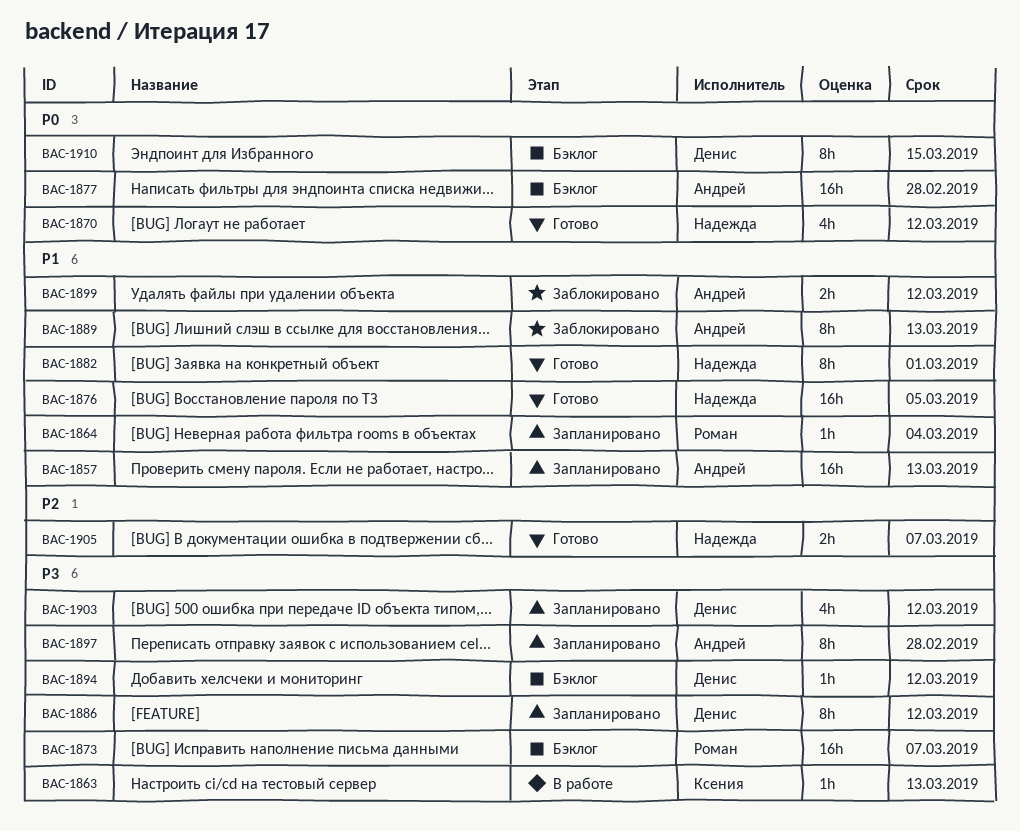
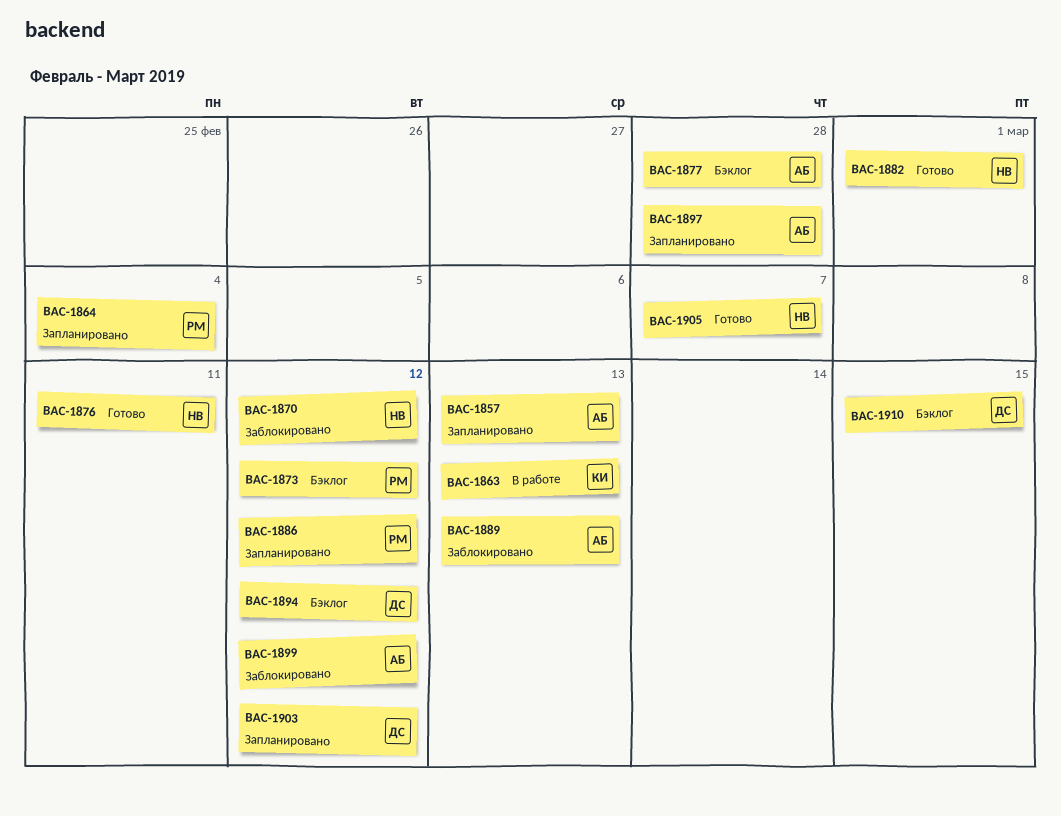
BAC-1870, status: Готово -> Заблокировано
BAC-1873, due: Mar 7 -> Mar 12
BAC-1876, due: Mar 5 -> Mar 11
BAC-1886, owner: Денис -> Роман

